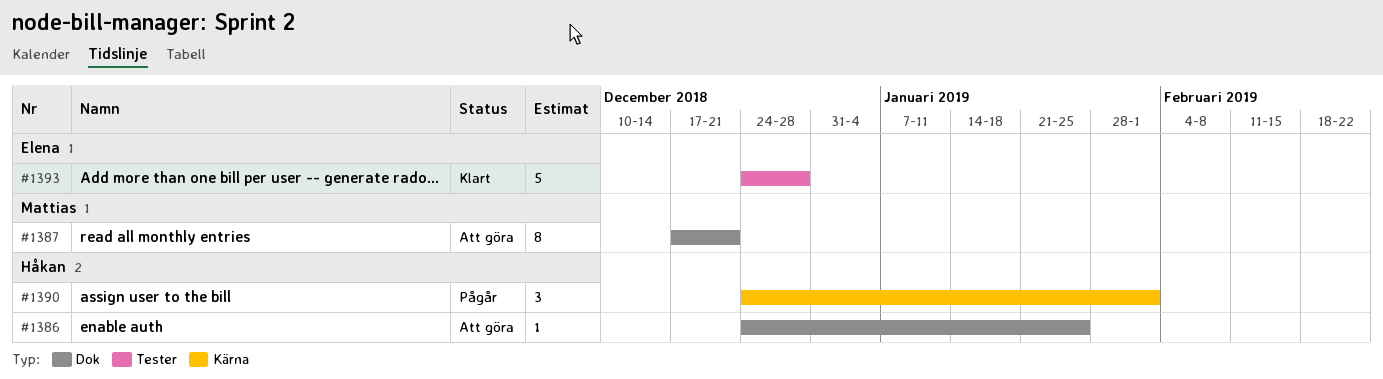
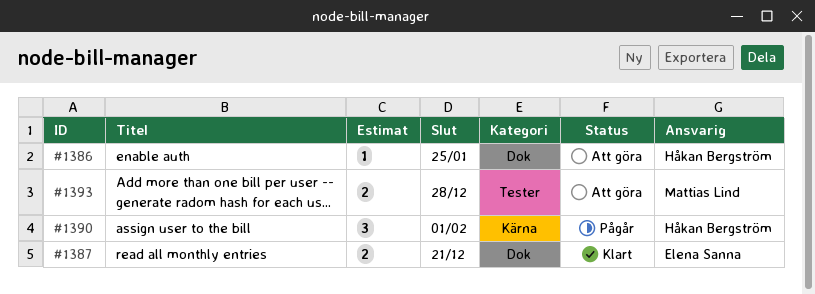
#1387, status: Att göra -> Klart
#1387, owner: Mattias Lind -> Elena Sanna
#1387, estimate: 8 -> 2
#1393, status: Klart -> Att göra
#1393, owner: Elena Sanna -> Mattias Lind
#1393, estimate: 5 -> 2

